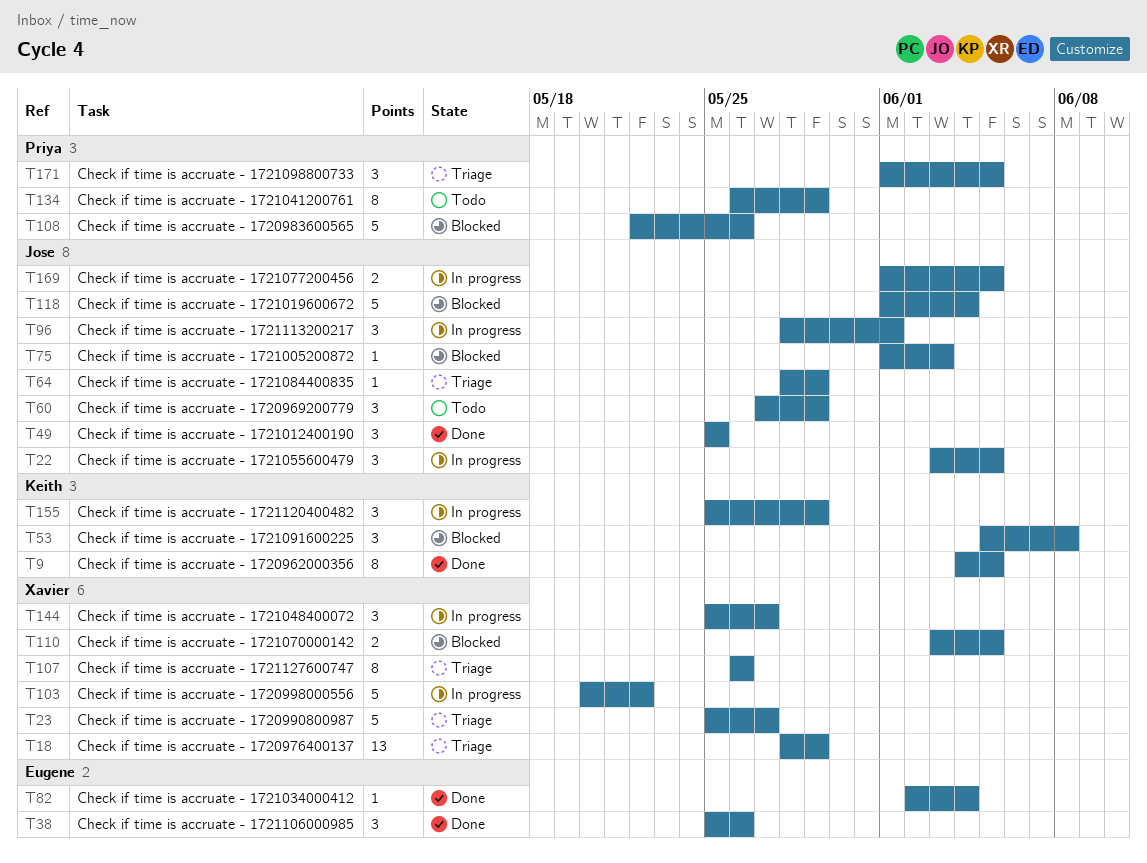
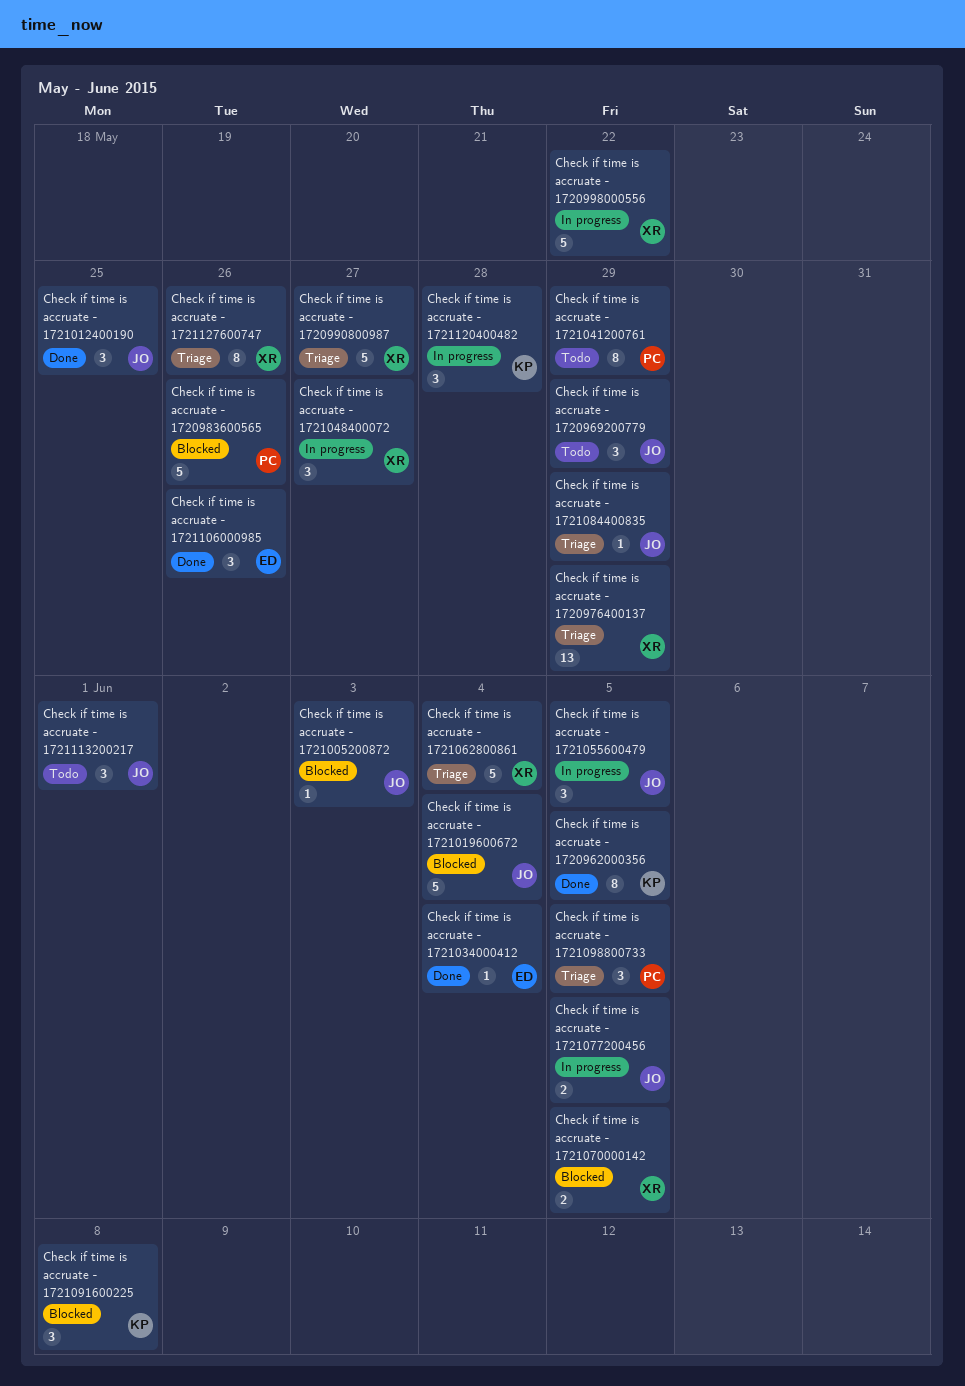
Check if time is accruate - 1721062800861: none -> present
Check if time is accruate - 1721113200217, status: In progress -> Todo
Check if time is accruate - 1721120400482, due: May 29 -> May 28

